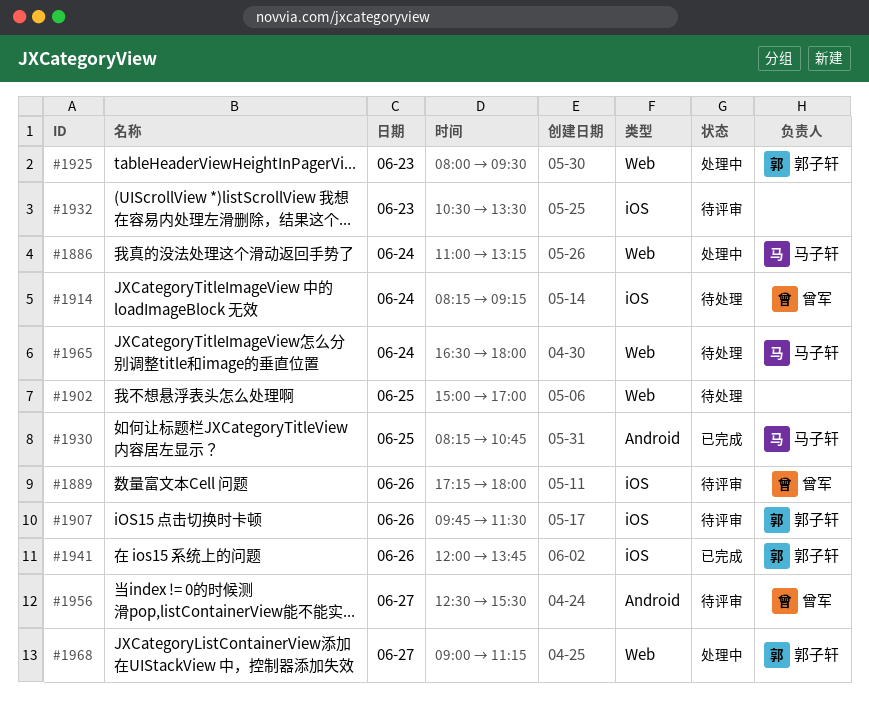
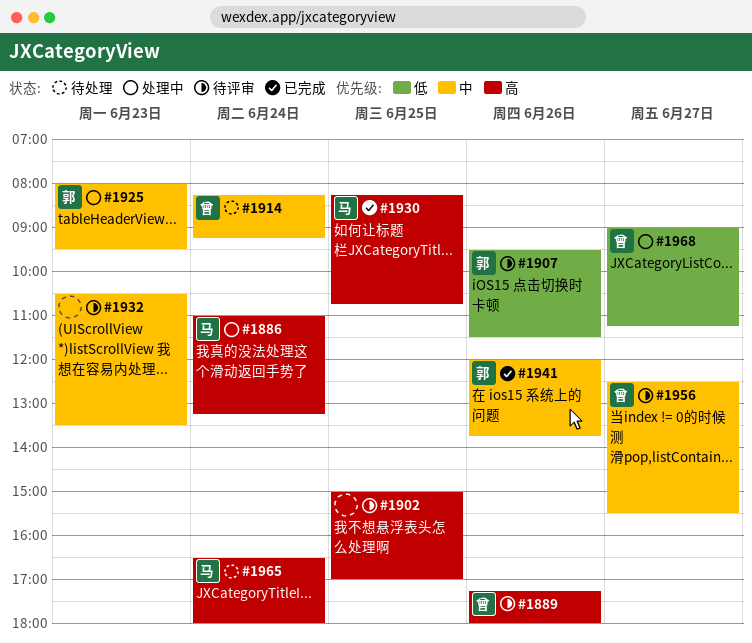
#1902, status: 待处理 -> 待评审
#1907, begins: 09:45 -> 09:30
#1968, owner: 郭子轩 -> 曾军

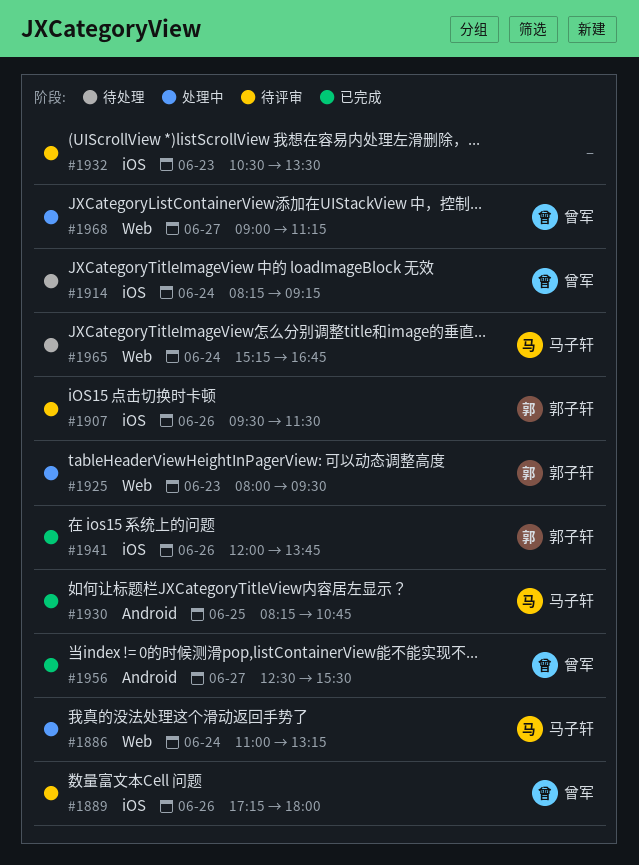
#1902: present -> none
#1956, status: 待评审 -> 已完成
#1965, begins: 16:30 -> 15:15
#1965, ends: 18:00 -> 16:45

